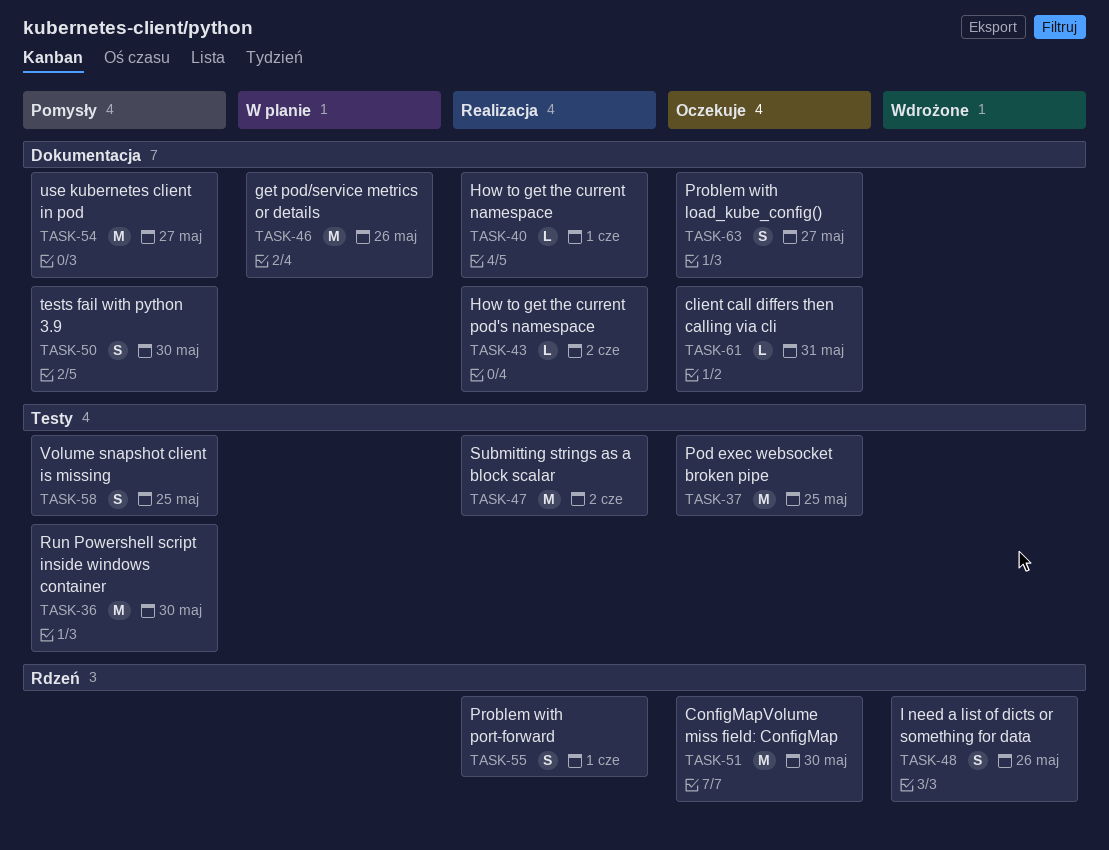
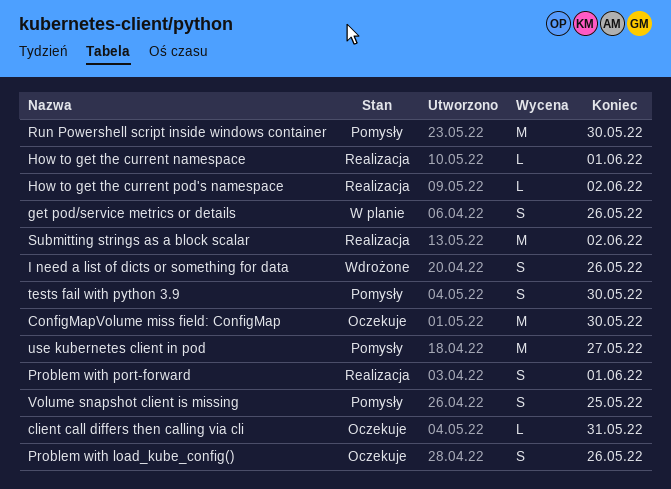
get pod/service metrics or details, estimate: M -> S
Pod exec websocket broken pipe: present -> none
Problem with load_kube_config(), due: May 27 -> May 26

